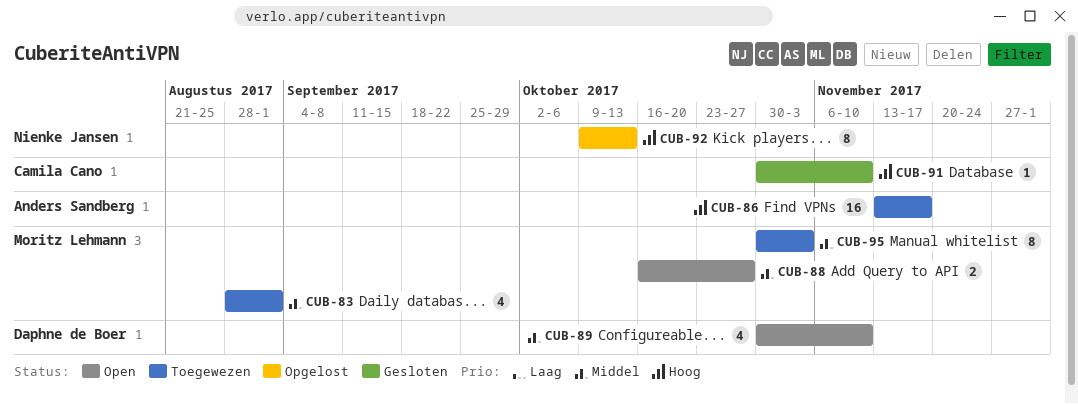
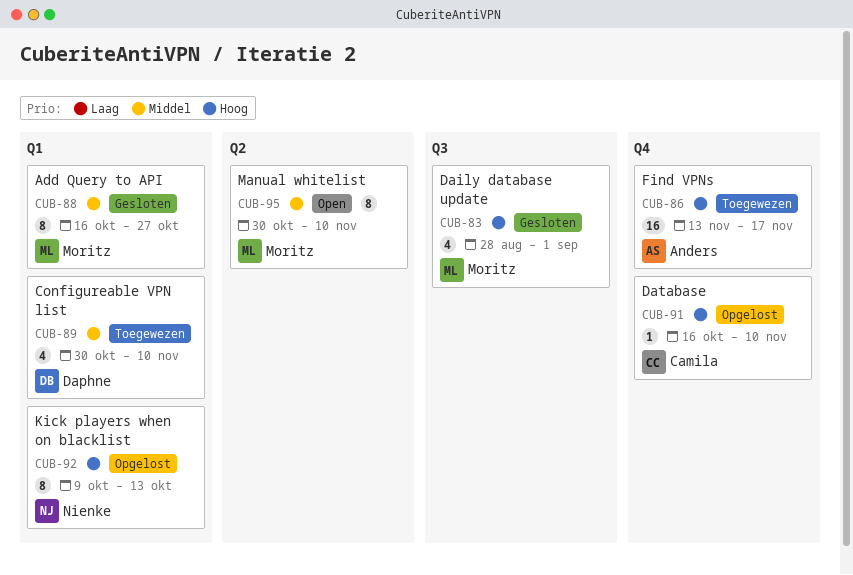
CUB-83, status: Toegewezen -> Gesloten
CUB-83, priority: Middel -> Hoog
CUB-88, status: Open -> Gesloten
CUB-88, estimate: 2 -> 8
CUB-89, status: Open -> Toegewezen
CUB-91, status: Gesloten -> Opgelost
CUB-91, start: Oct 30 -> Oct 16
CUB-95, status: Toegewezen -> Open
CUB-95, due: Nov 3 -> Nov 10

